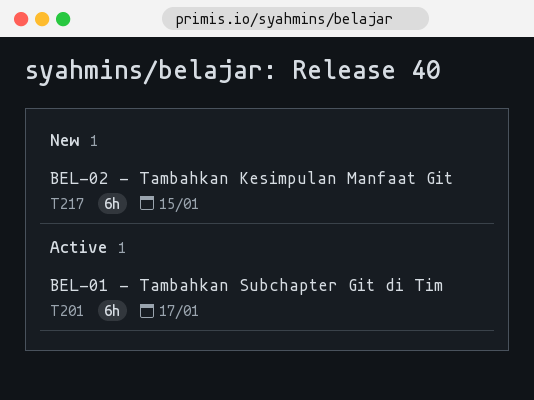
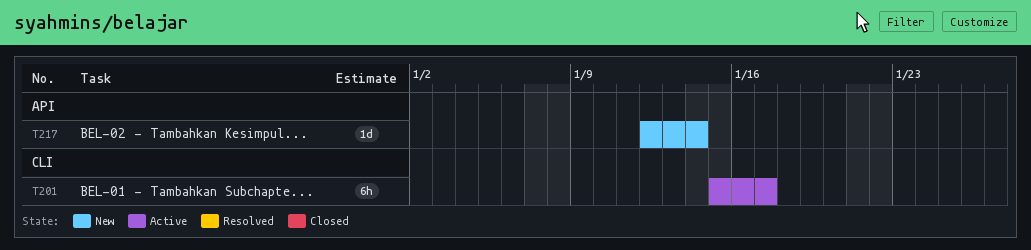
T217, estimate: 6h -> 1d
T217, due: Jan 15 -> Jan 14

